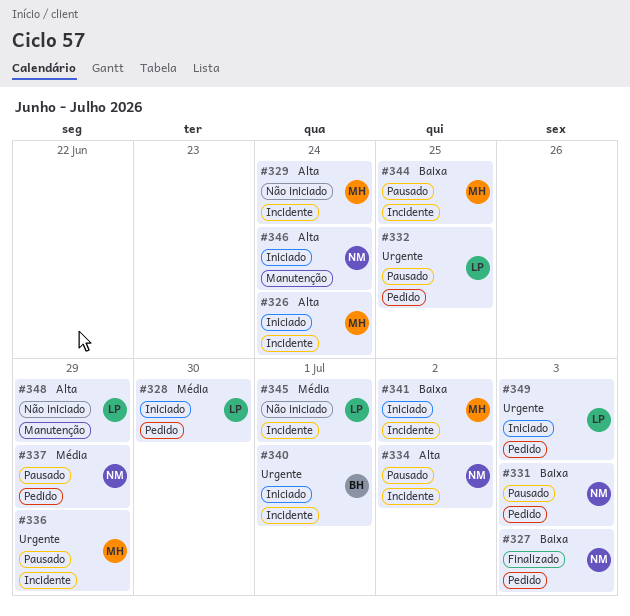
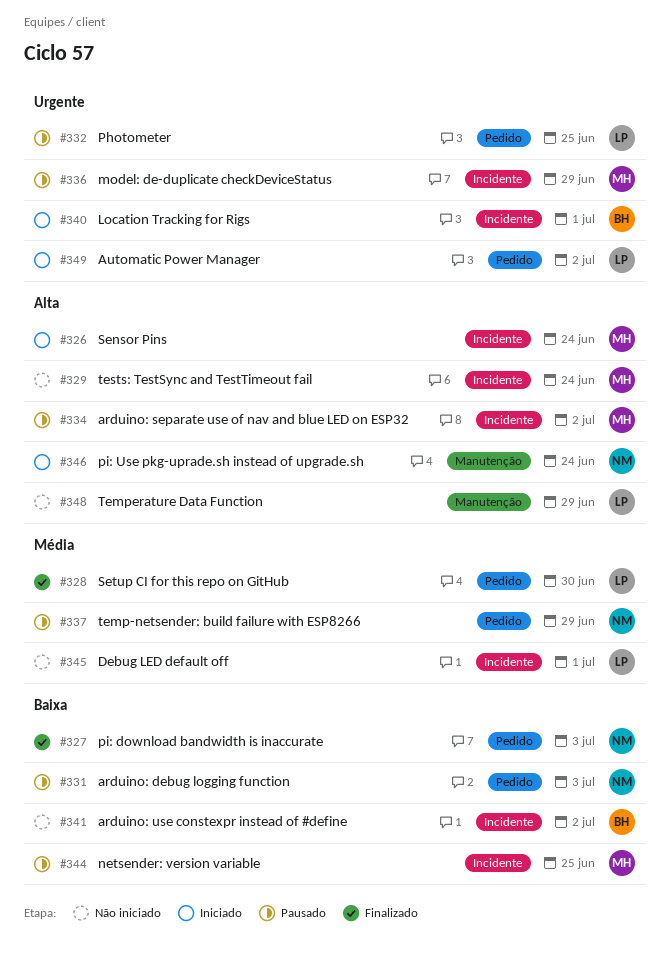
#328, status: Iniciado -> Finalizado
#334, owner: NM -> MH
#341, status: Iniciado -> Não iniciado
#341, owner: MH -> BH
#349, due: Jul 3 -> Jul 2

